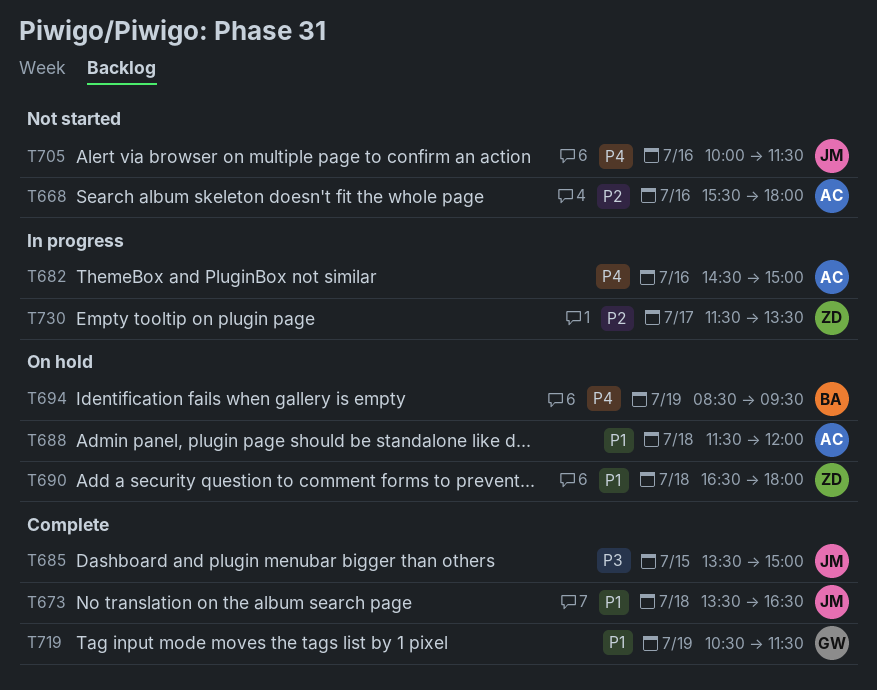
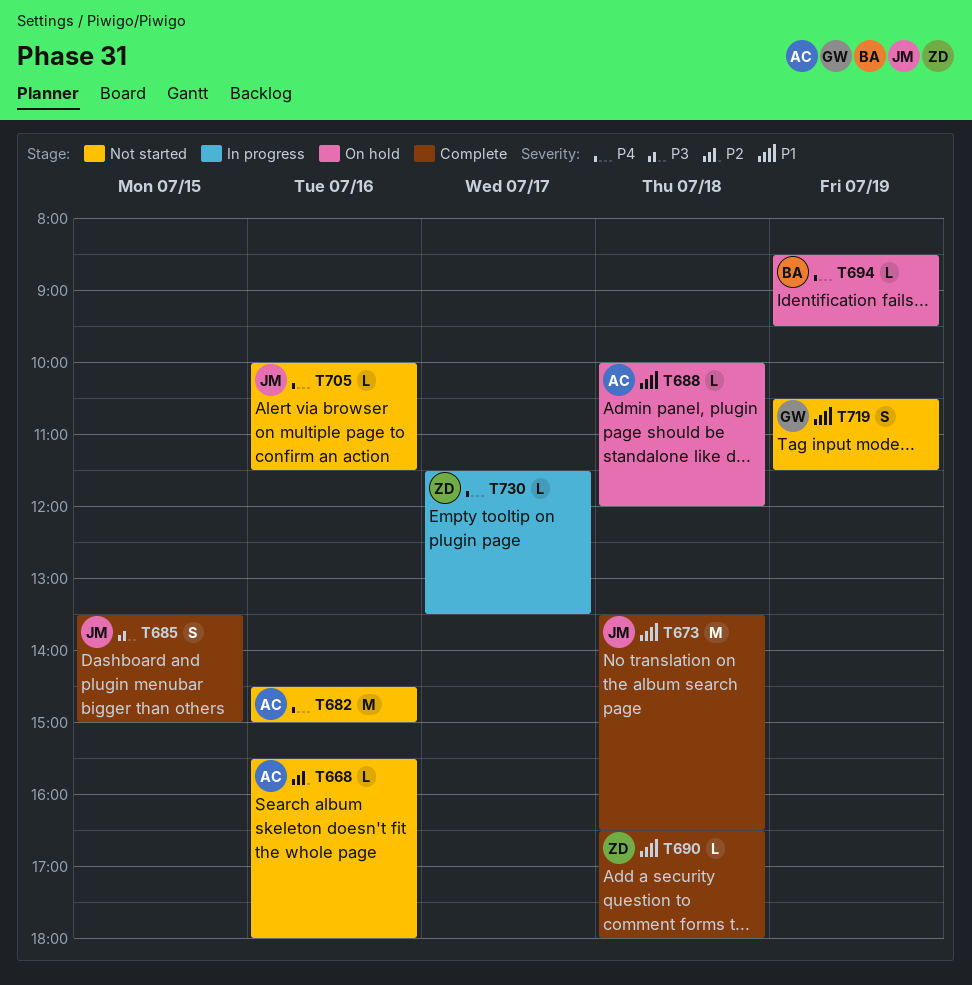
T682, status: In progress -> Not started
T688, begins: 11:30 -> 10:00
T690, status: On hold -> Complete
T719, status: Complete -> Not started
T730, priority: P2 -> P4

